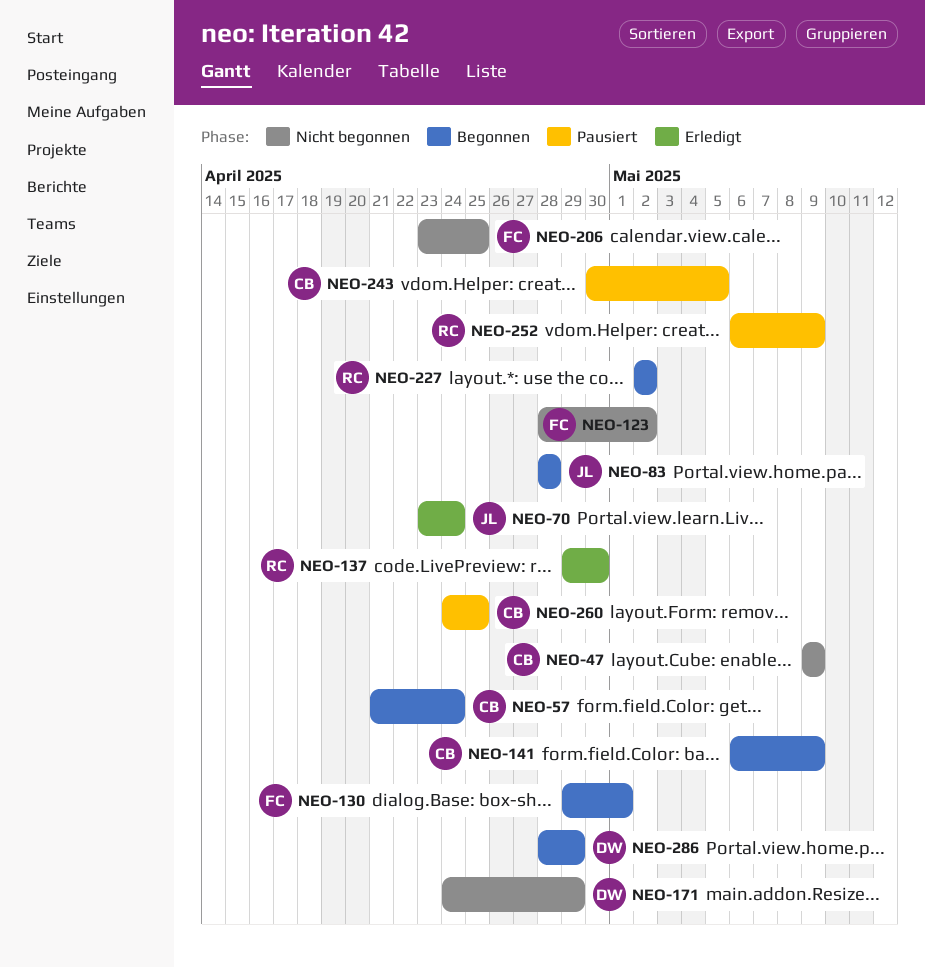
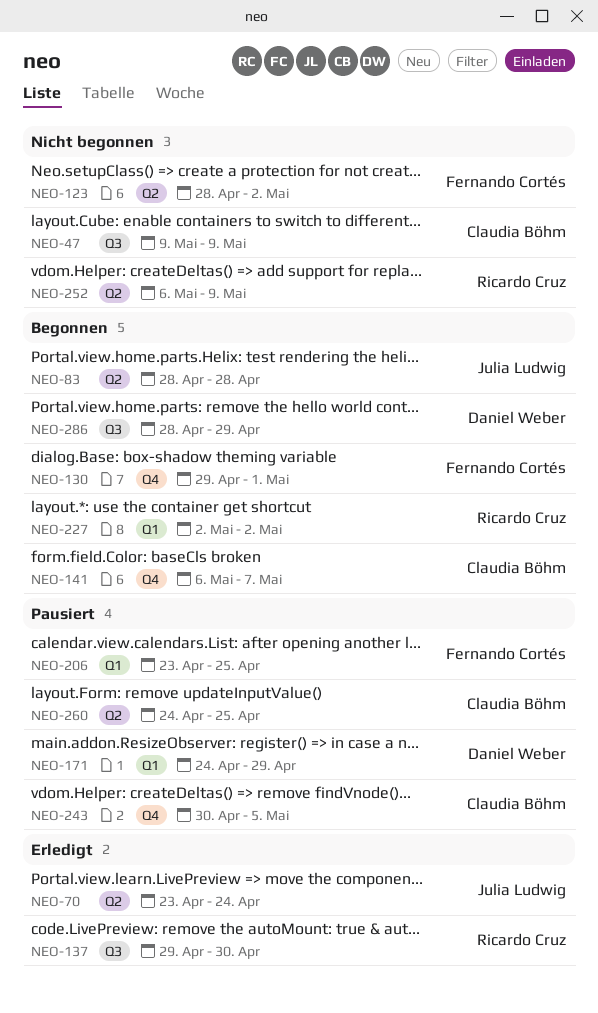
NEO-57: present -> none
NEO-141, due: May 9 -> May 7
NEO-171, status: Nicht begonnen -> Pausiert
NEO-206, status: Nicht begonnen -> Pausiert
NEO-252, status: Pausiert -> Nicht begonnen

